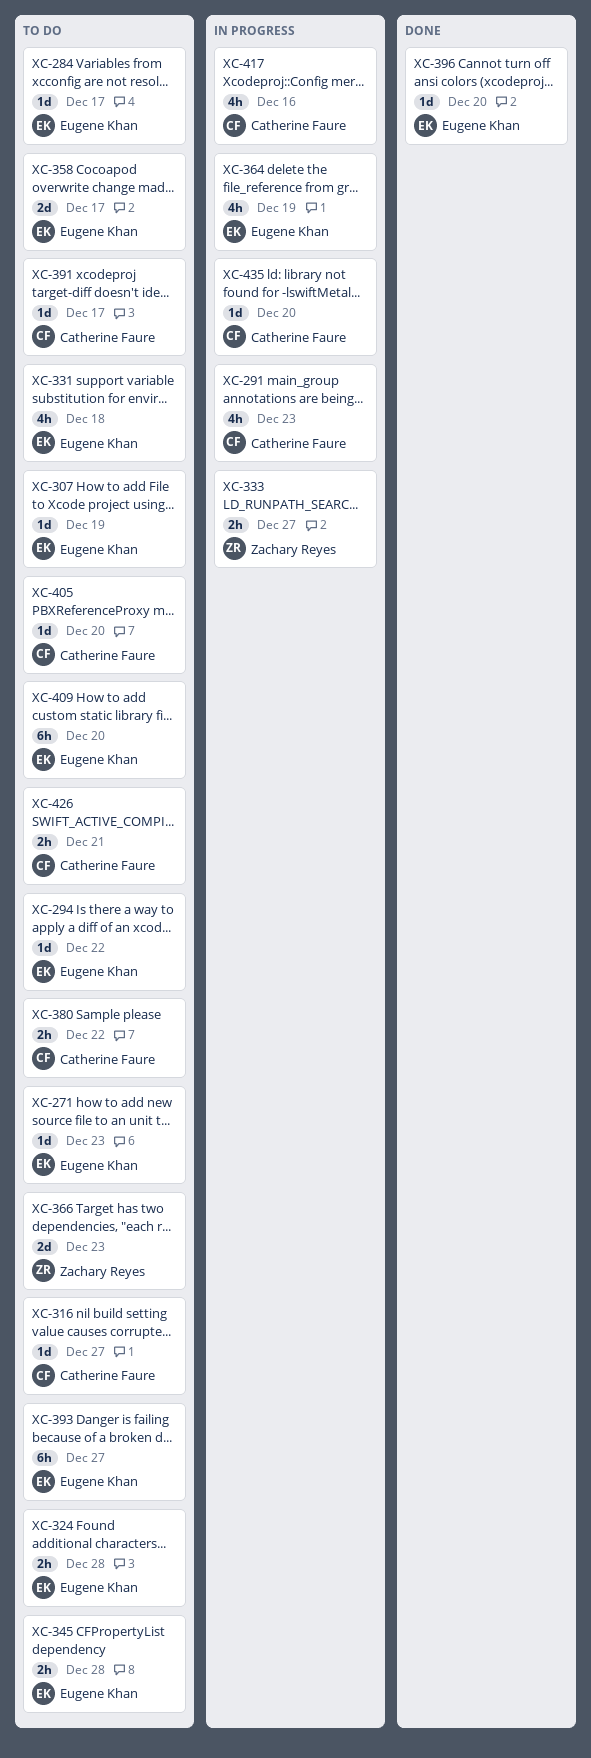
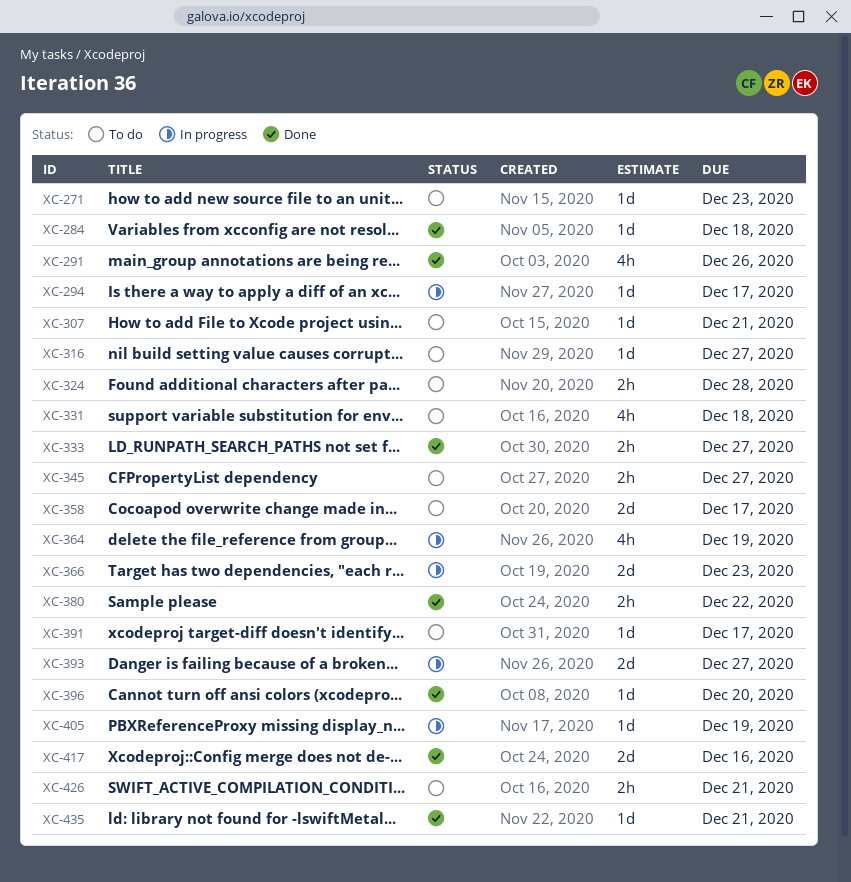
XC-284, status: To do -> Done
XC-284, due: Dec 17 -> Dec 18
XC-291, status: In progress -> Done
XC-291, due: Dec 23 -> Dec 26
XC-294, status: To do -> In progress
XC-294, due: Dec 22 -> Dec 17
XC-307, due: Dec 19 -> Dec 21
XC-333, status: In progress -> Done
XC-345, due: Dec 28 -> Dec 27
XC-366, status: To do -> In progress
XC-380, status: To do -> Done
XC-393, status: To do -> In progress
XC-393, estimate: 6h -> 2d
XC-405, status: To do -> In progress
XC-405, due: Dec 20 -> Dec 19
XC-409: present -> none
XC-417, status: In progress -> Done
XC-417, estimate: 4h -> 2d
XC-435, status: In progress -> Done
XC-435, due: Dec 20 -> Dec 21

